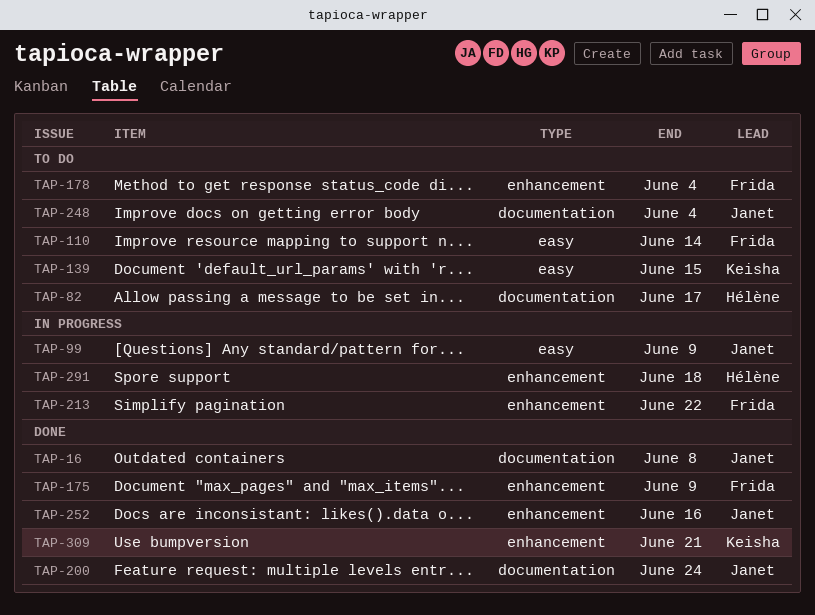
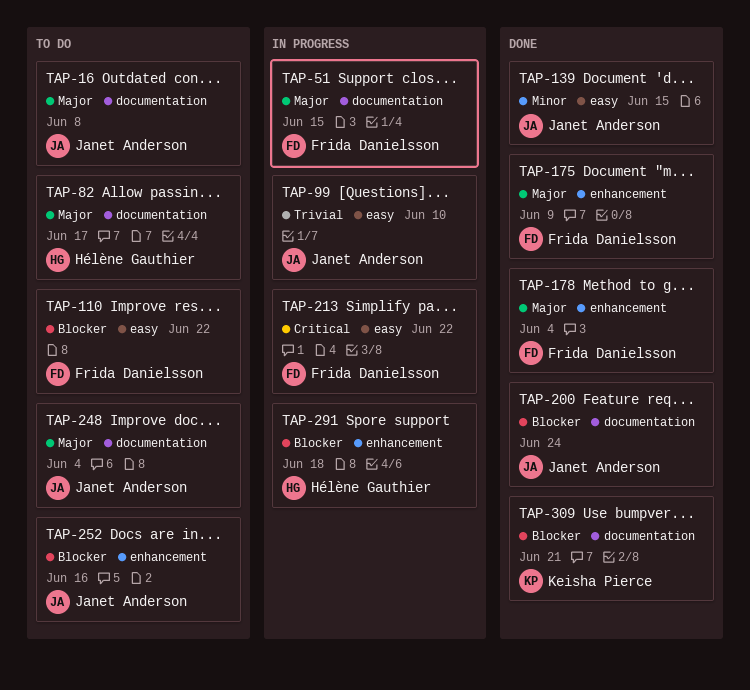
TAP-16, status: Done -> To do
TAP-51: none -> present
TAP-99, due: Jun 9 -> Jun 10
TAP-110, due: Jun 14 -> Jun 22
TAP-139, status: To do -> Done
TAP-139, owner: Keisha Pierce -> Janet Anderson
TAP-178, status: To do -> Done
TAP-213, label: enhancement -> easy
TAP-252, status: Done -> To do
TAP-309, label: enhancement -> documentation

